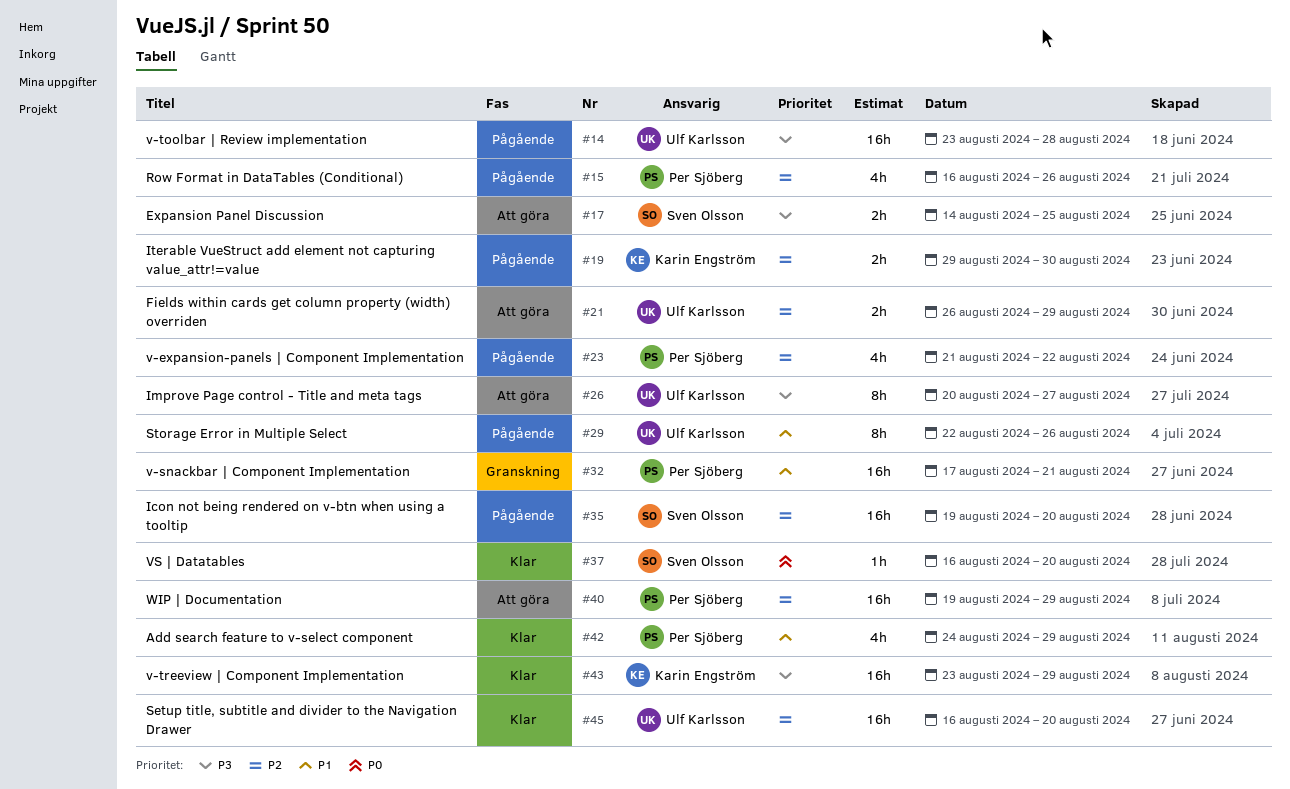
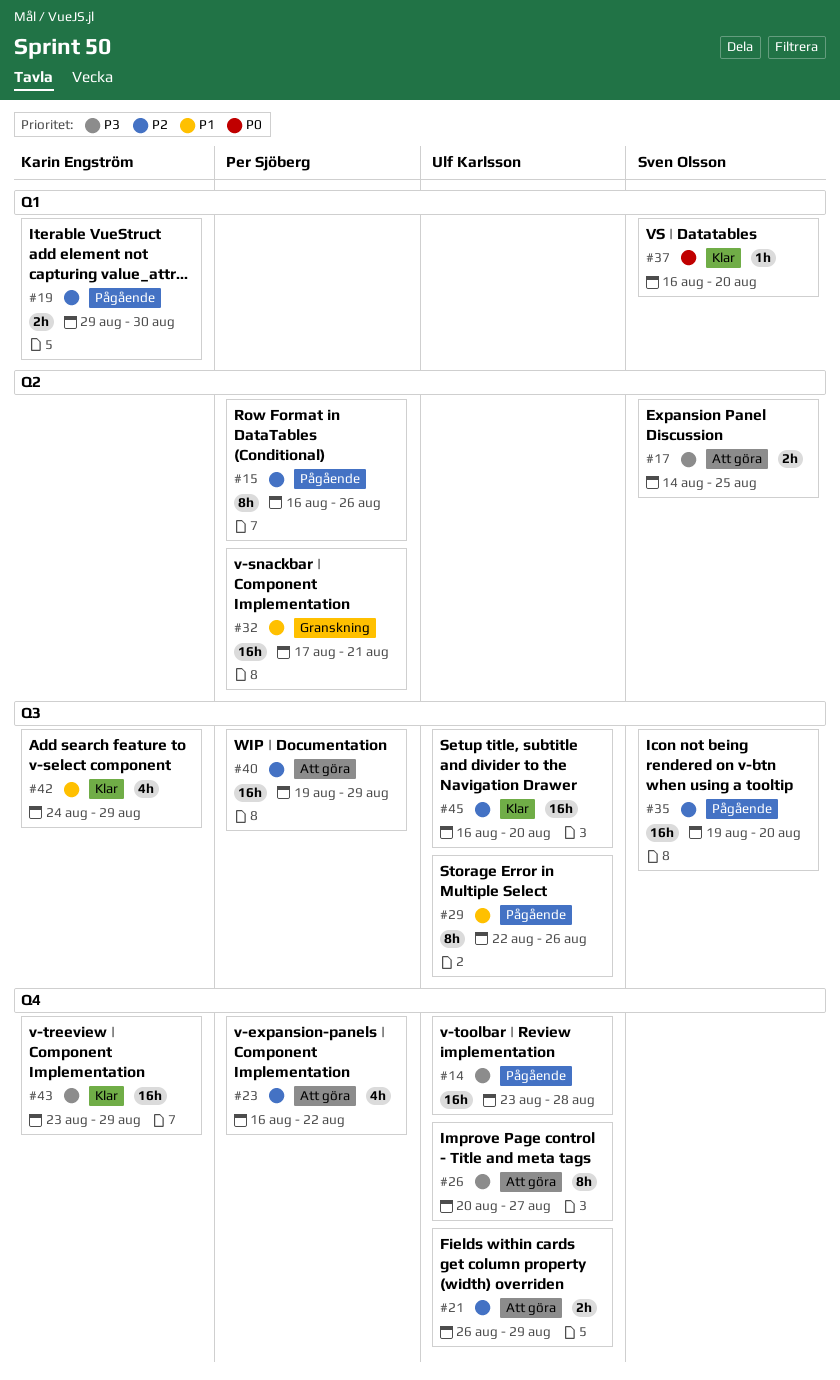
#15, estimate: 4h -> 8h
#23, status: Pågående -> Att göra
#23, start: Aug 21 -> Aug 16
#42, owner: Per Sjöberg -> Karin Engström

